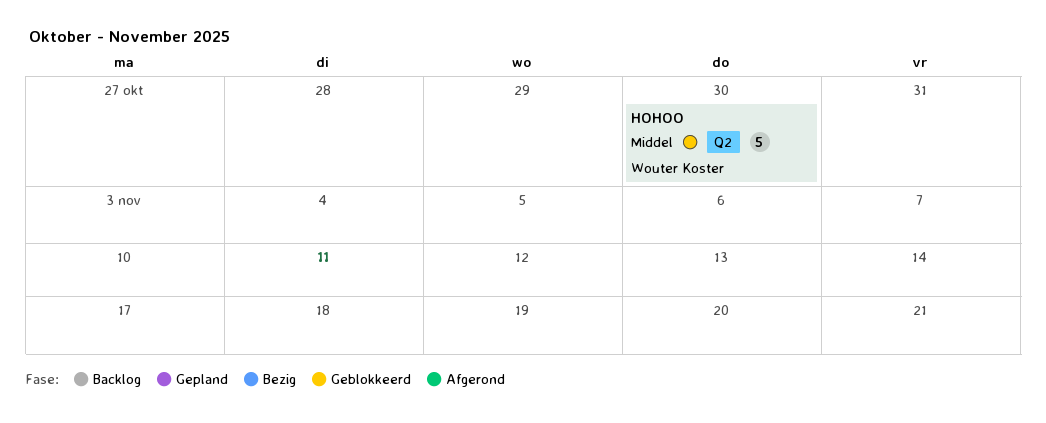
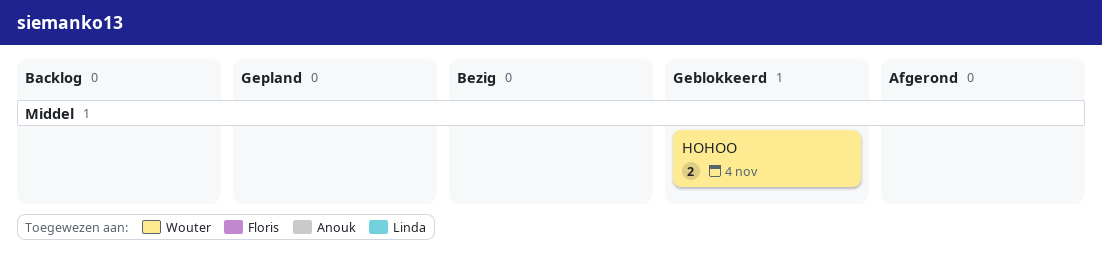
HOHOO, estimate: 5 -> 2
HOHOO, due: Oct 30 -> Nov 4

